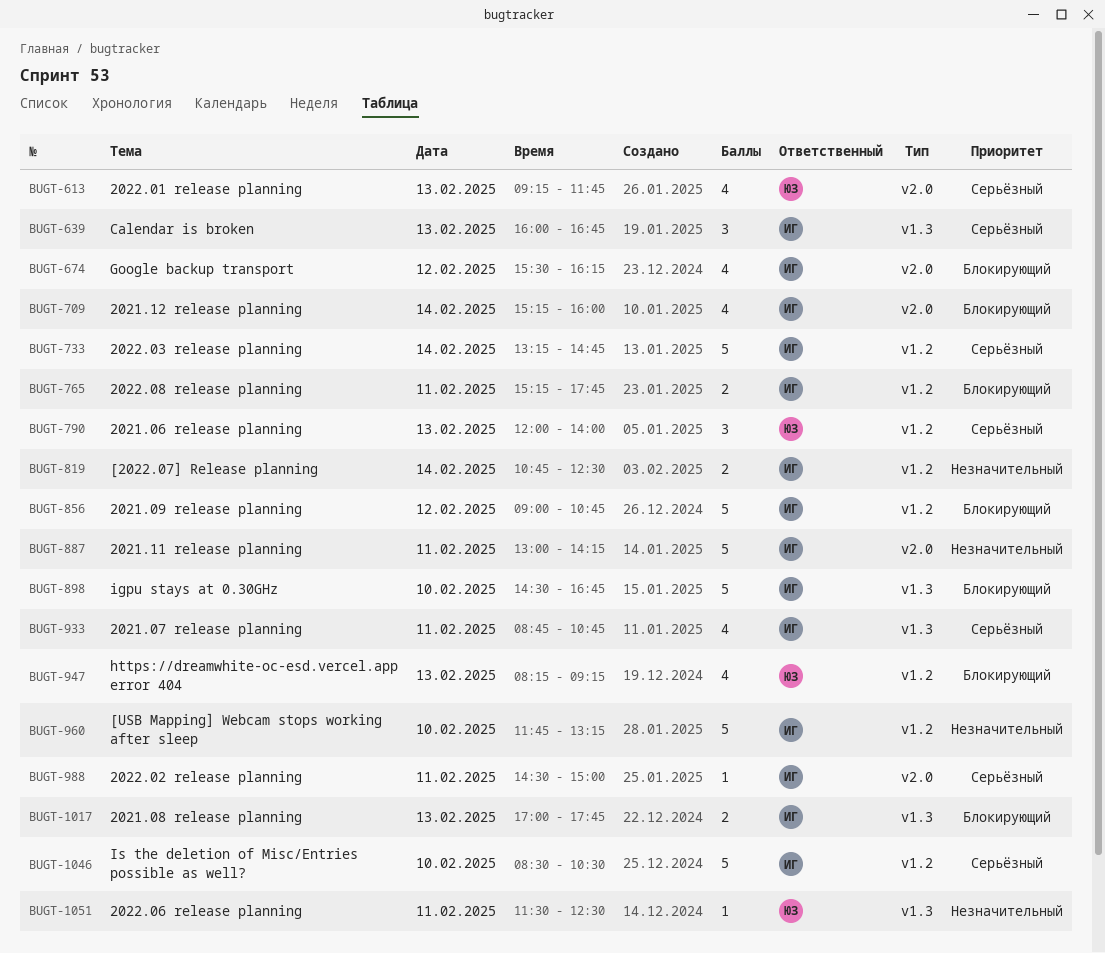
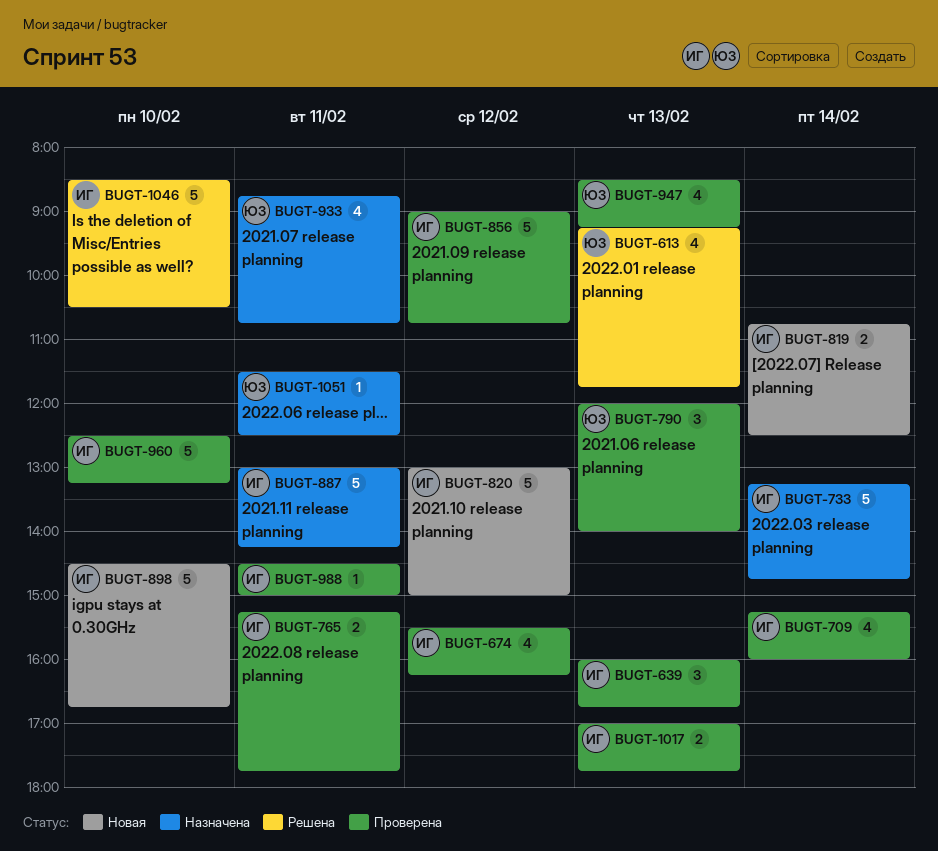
BUGT-820: none -> present
BUGT-933, owner: ИГ -> ЮЗ
BUGT-947, begins: 08:15 -> 08:30
BUGT-960, begins: 11:45 -> 12:30

